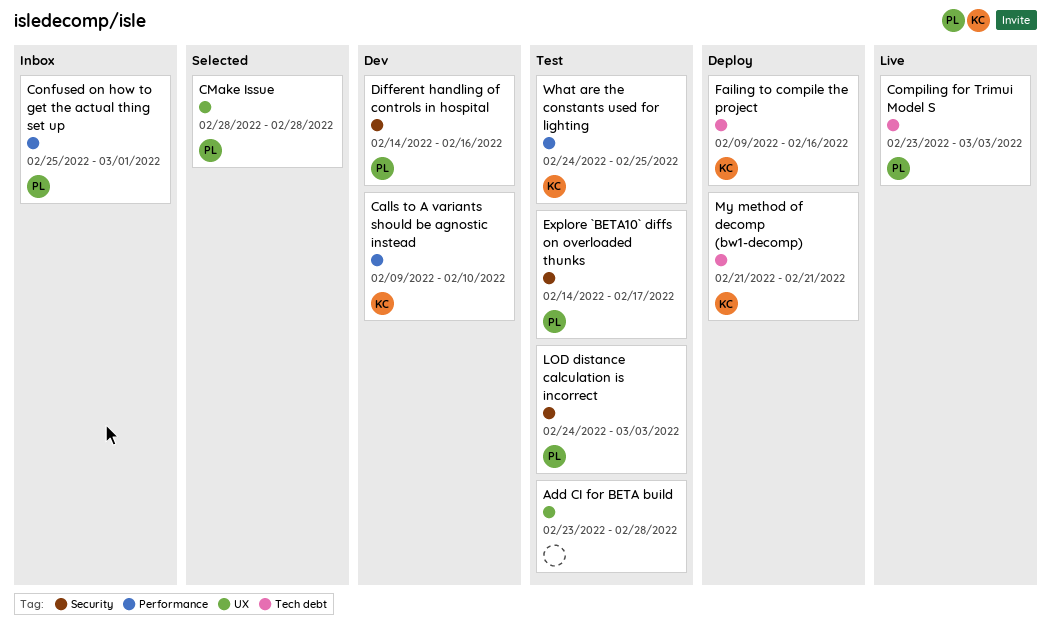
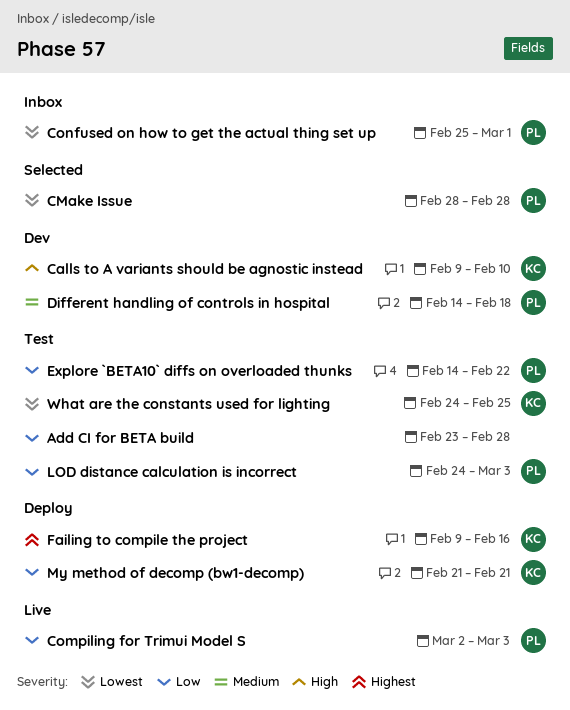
Compiling for Trimui Model S, start: Feb 23 -> Mar 2
Different handling of controls in hospital, due: Feb 16 -> Feb 18
Explore `BETA10` diffs on overloaded thunks, due: Feb 17 -> Feb 22

